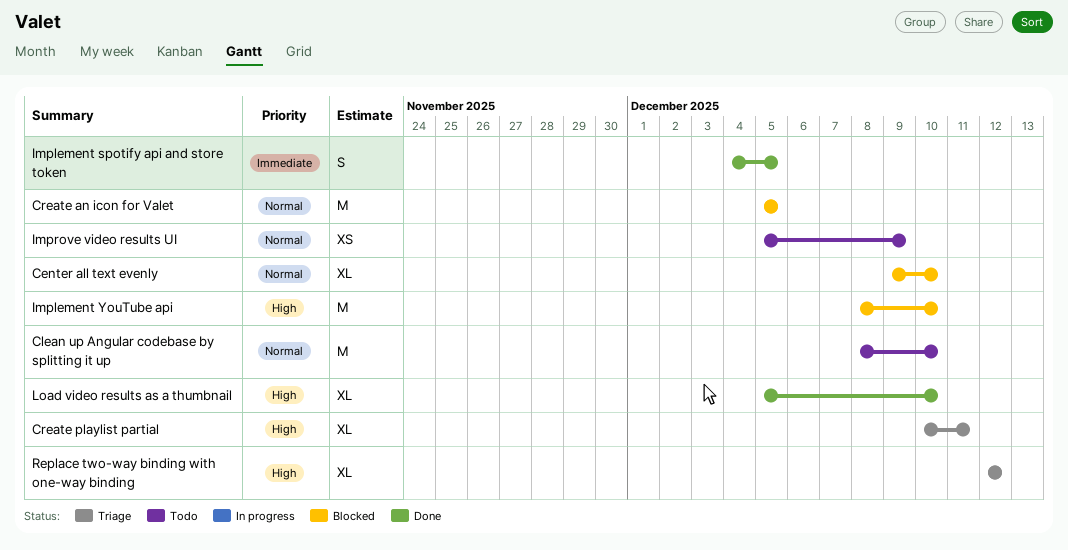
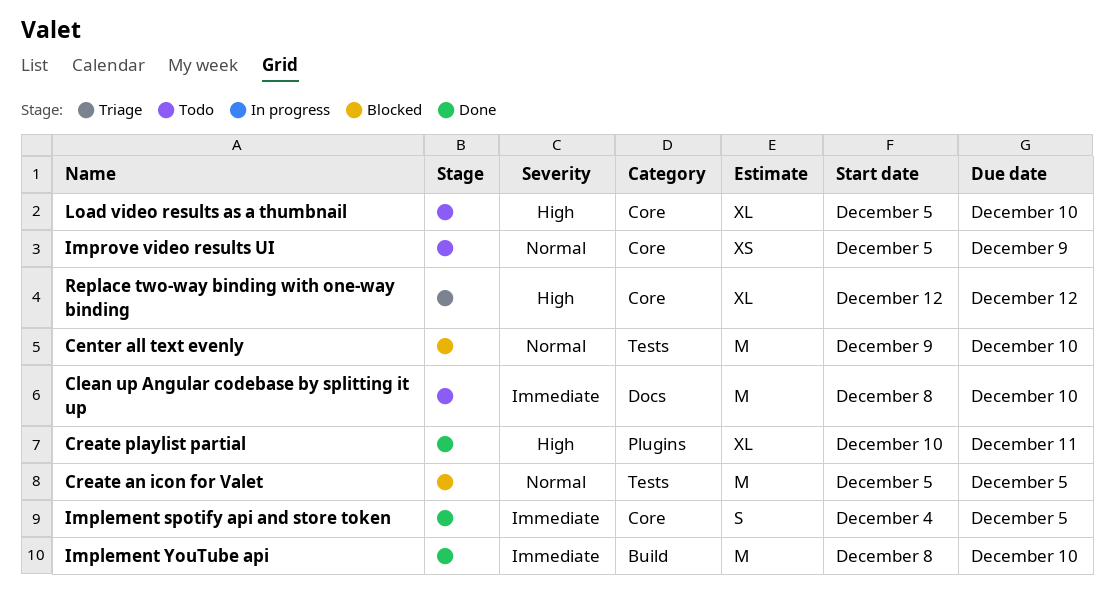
Center all text evenly, estimate: XL -> M
Clean up Angular codebase by splitting it up, priority: Normal -> Immediate
Create playlist partial, status: Triage -> Done
Implement YouTube api, status: Blocked -> Done
Implement YouTube api, priority: High -> Immediate
Load video results as a thumbnail, status: Done -> Todo

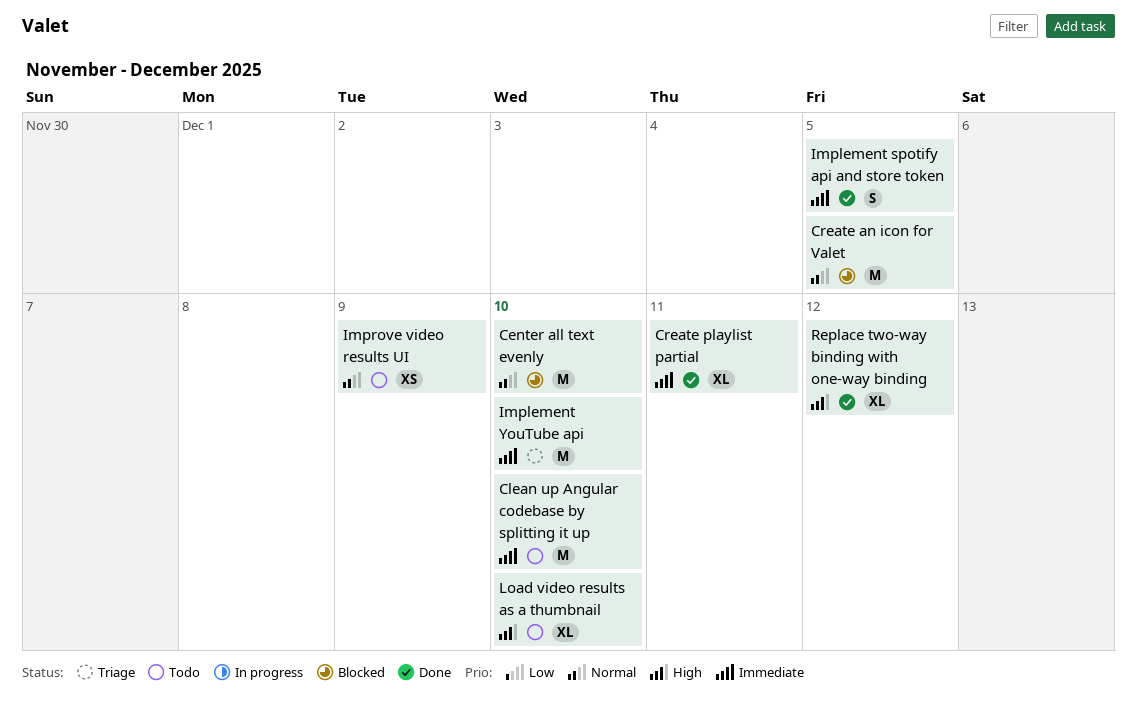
Create playlist partial, priority: High -> Immediate
Implement YouTube api, status: Done -> Triage
Replace two-way binding with one-way binding, status: Triage -> Done

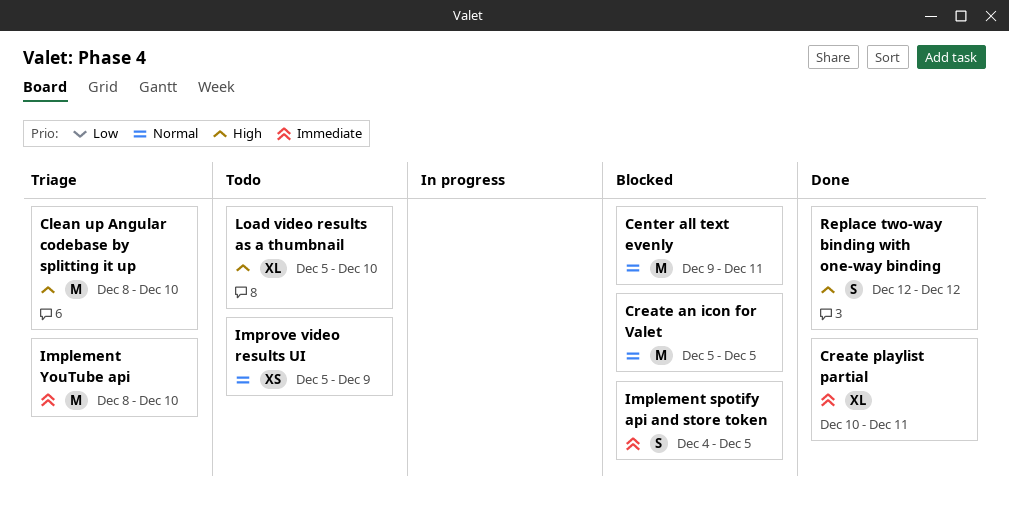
Center all text evenly, due: Dec 10 -> Dec 11
Clean up Angular codebase by splitting it up, status: Todo -> Triage
Clean up Angular codebase by splitting it up, priority: Immediate -> High
Implement spotify api and store token, status: Done -> Blocked
Replace two-way binding with one-way binding, estimate: XL -> S

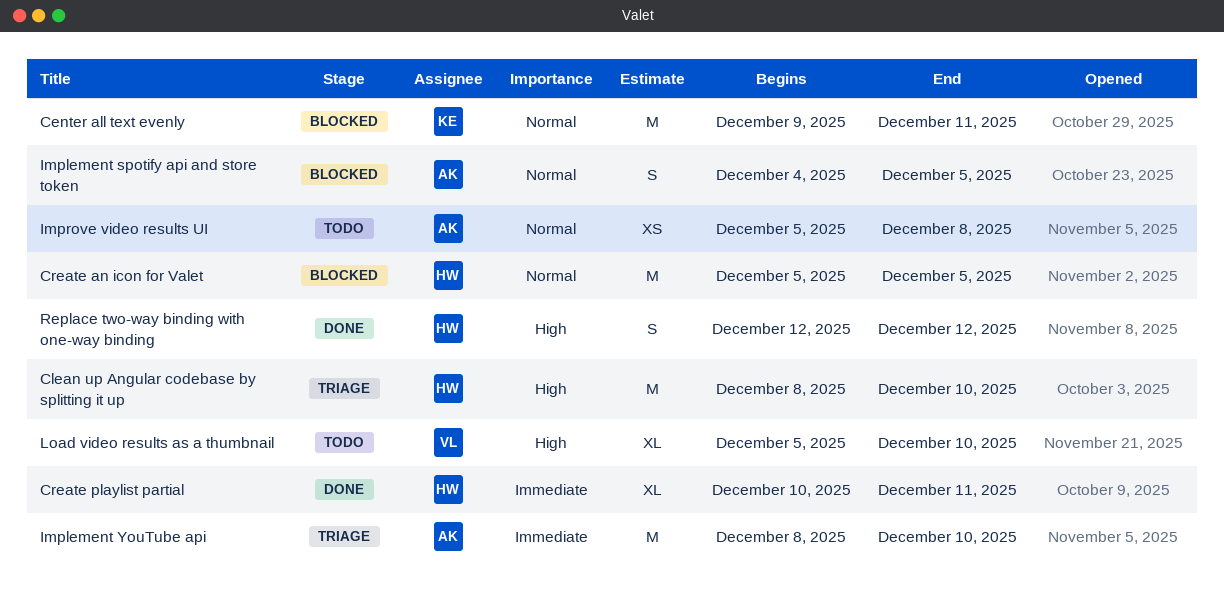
Implement spotify api and store token, priority: Immediate -> Normal
Improve video results UI, due: Dec 9 -> Dec 8

